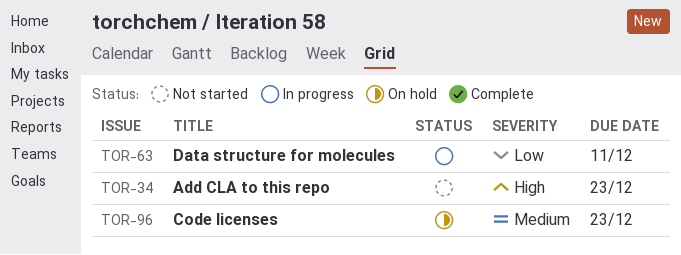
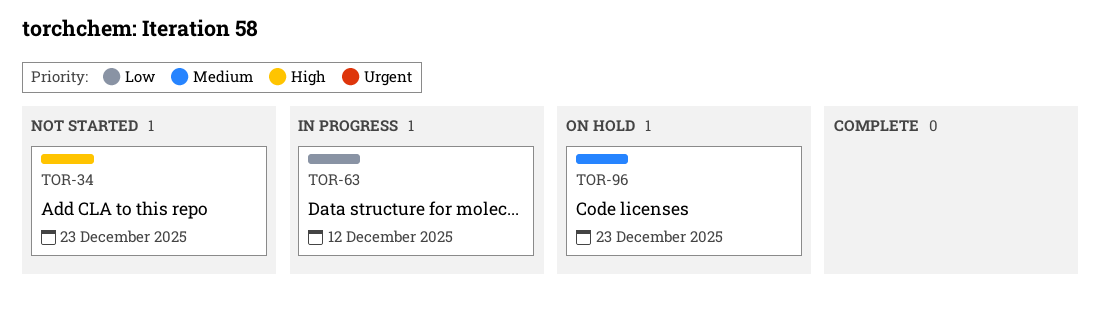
TOR-63, due: Dec 11 -> Dec 12

